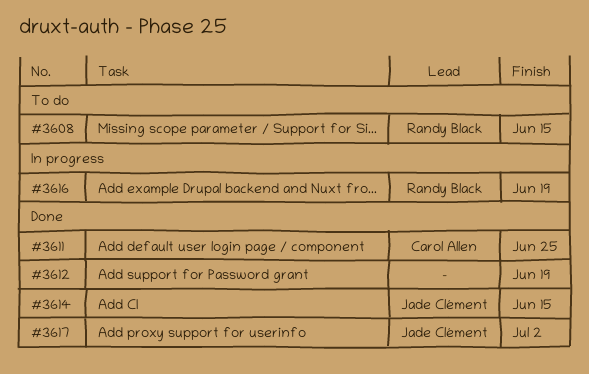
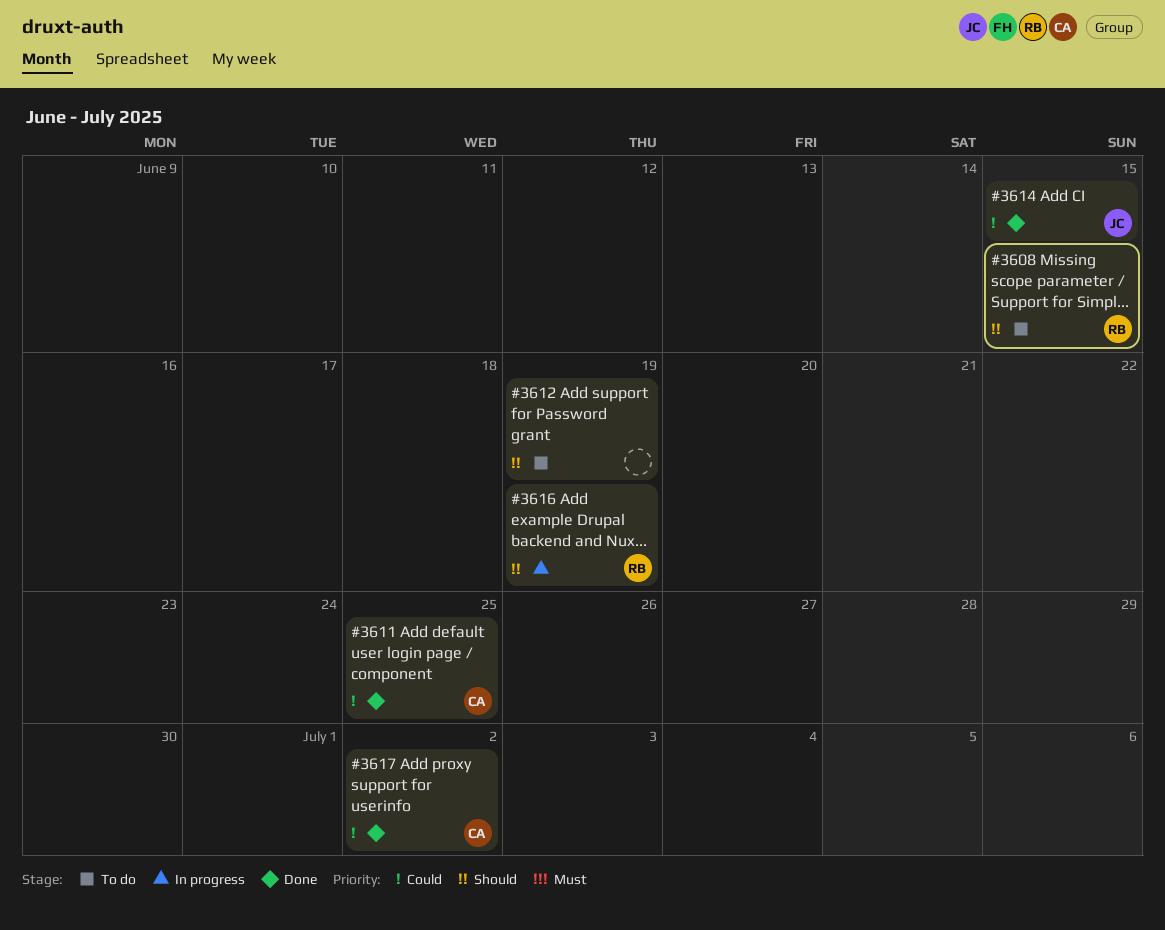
#3612, status: Done -> To do
#3617, owner: Jade Clément -> Carol Allen

